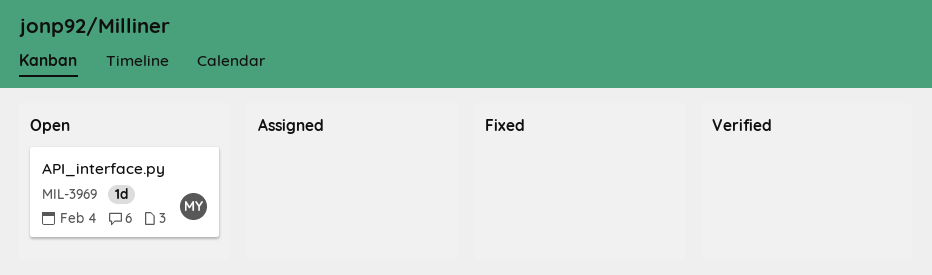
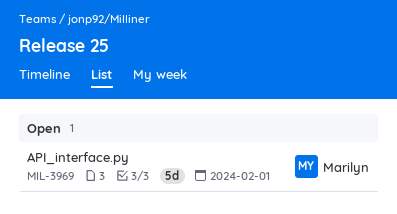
MIL-3969, estimate: 1d -> 5d
MIL-3969, due: Feb 4 -> Feb 1

